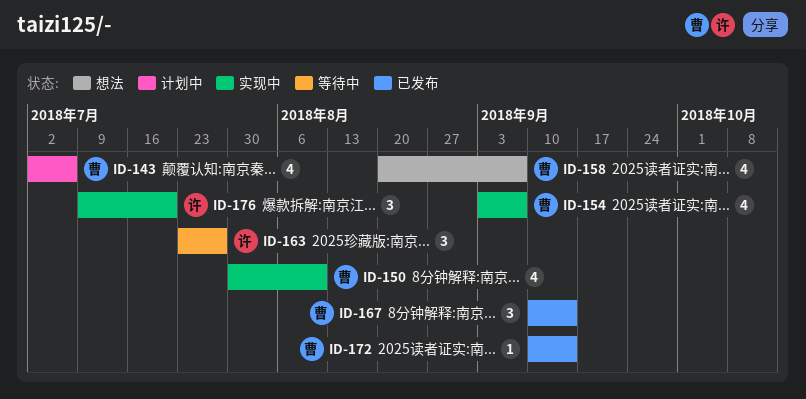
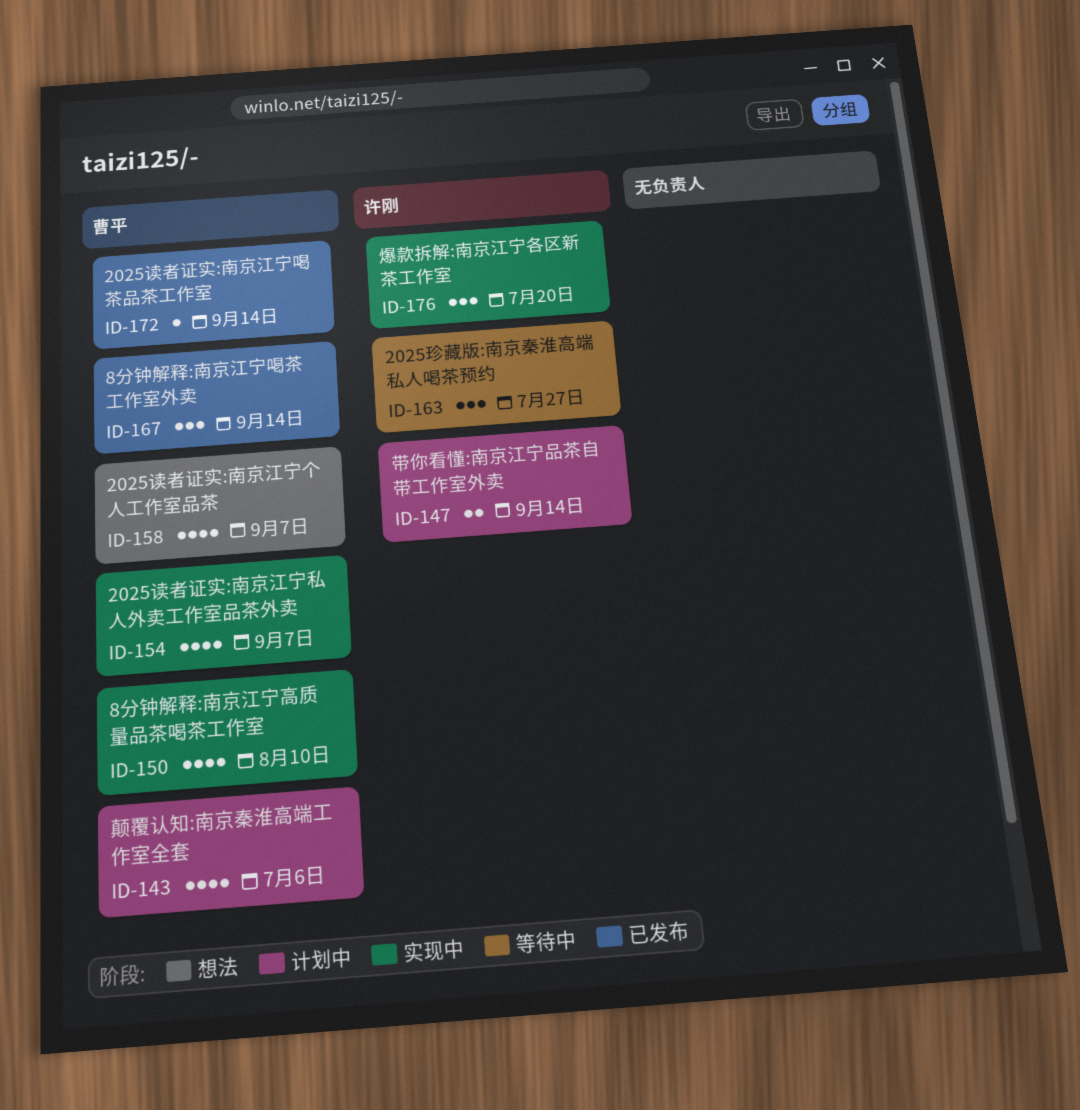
ID-147: none -> present

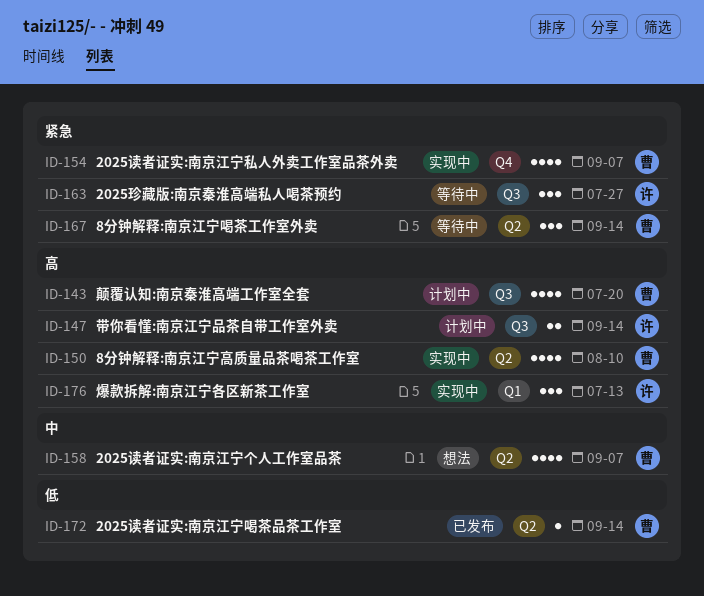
ID-143, due: Jul 6 -> Jul 20
ID-167, status: 已发布 -> 等待中
ID-176, due: Jul 20 -> Jul 13

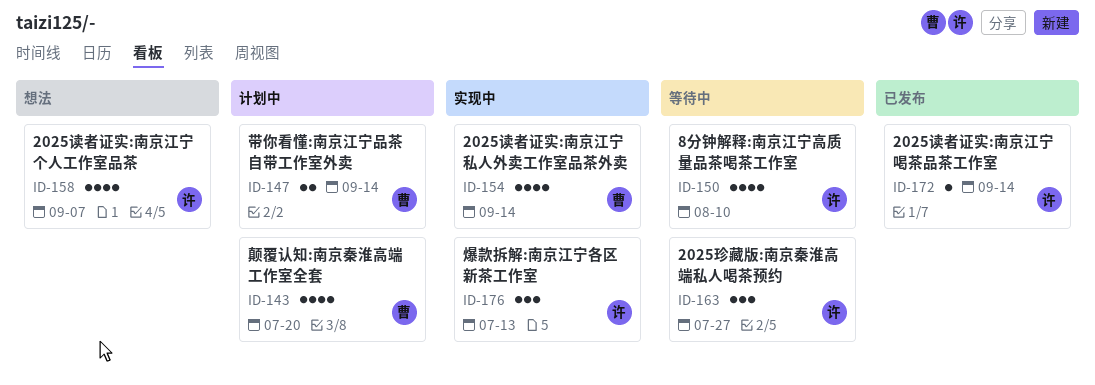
ID-147, owner: 许 -> 曹
ID-150, status: 实现中 -> 等待中
ID-150, owner: 曹 -> 许
ID-154, due: Sep 7 -> Sep 14
ID-158, owner: 曹 -> 许
ID-167: present -> none
ID-172, owner: 曹 -> 许

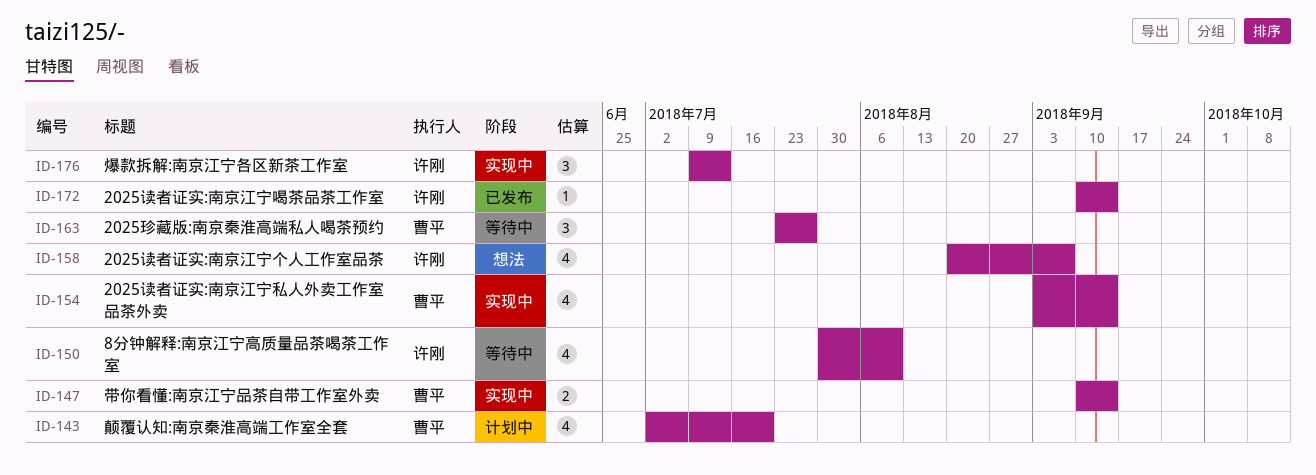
ID-147, status: 计划中 -> 实现中
ID-163, owner: 许刚 -> 曹平

